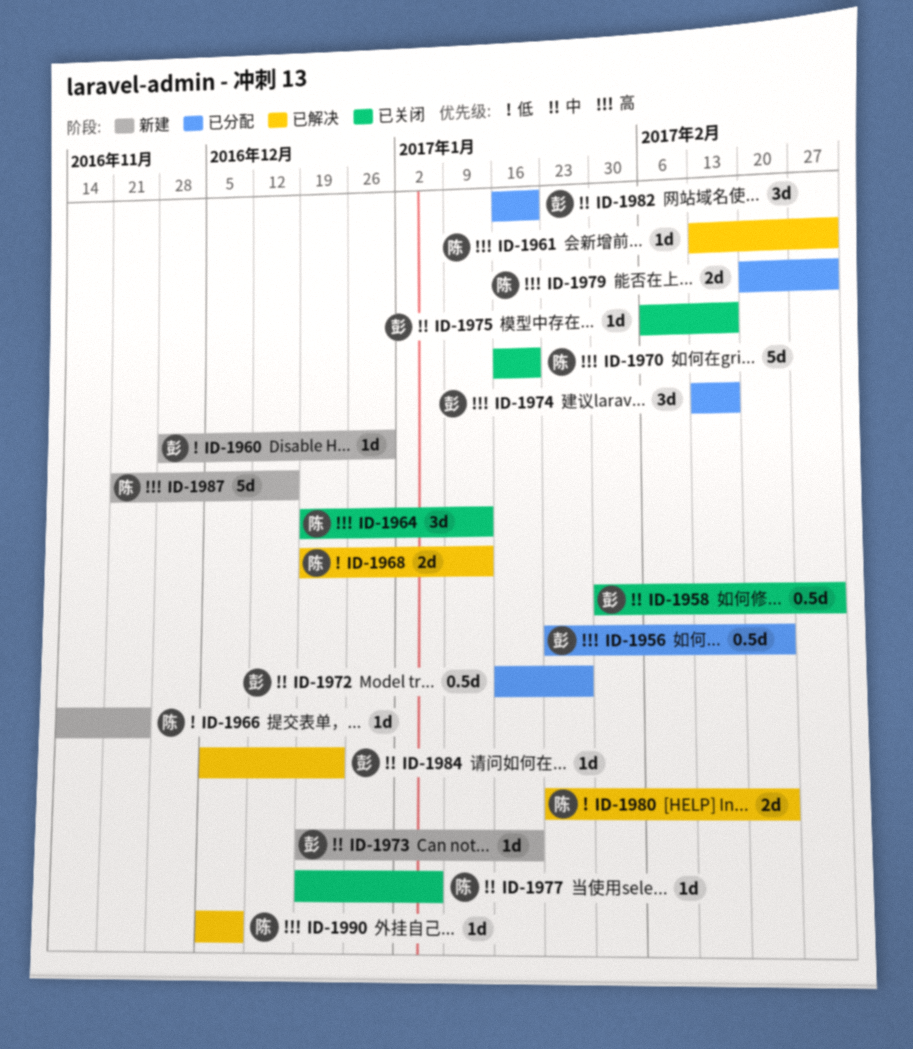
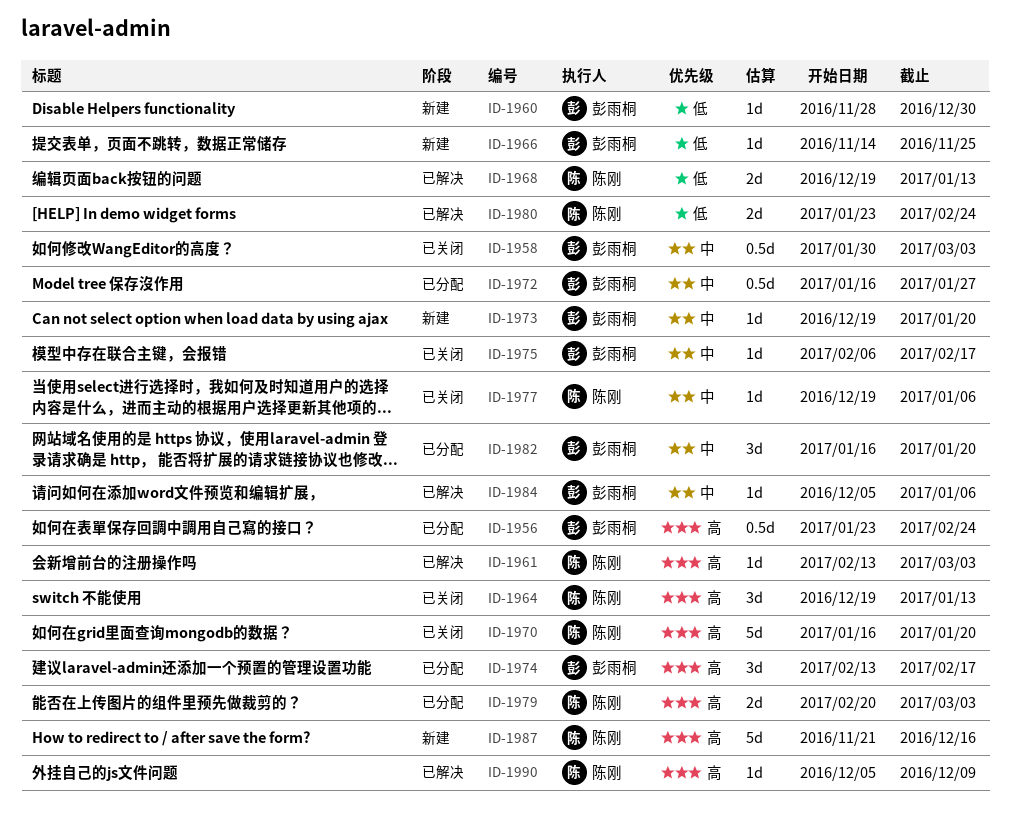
ID-1966, owner: 陈刚 -> 彭雨桐
ID-1984, due: Dec 23 -> Jan 6

